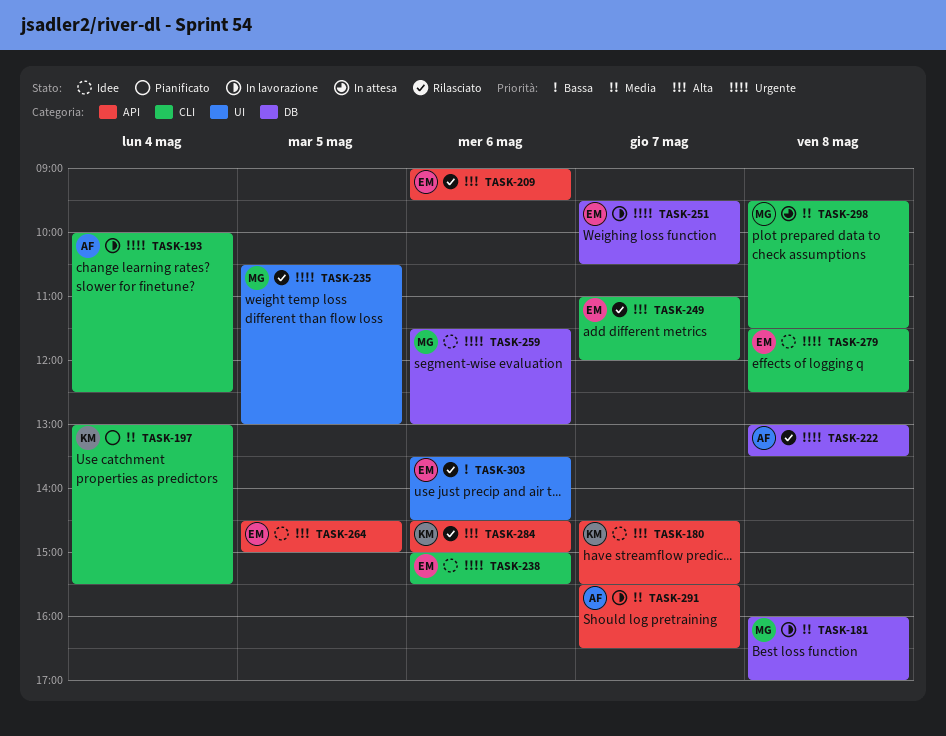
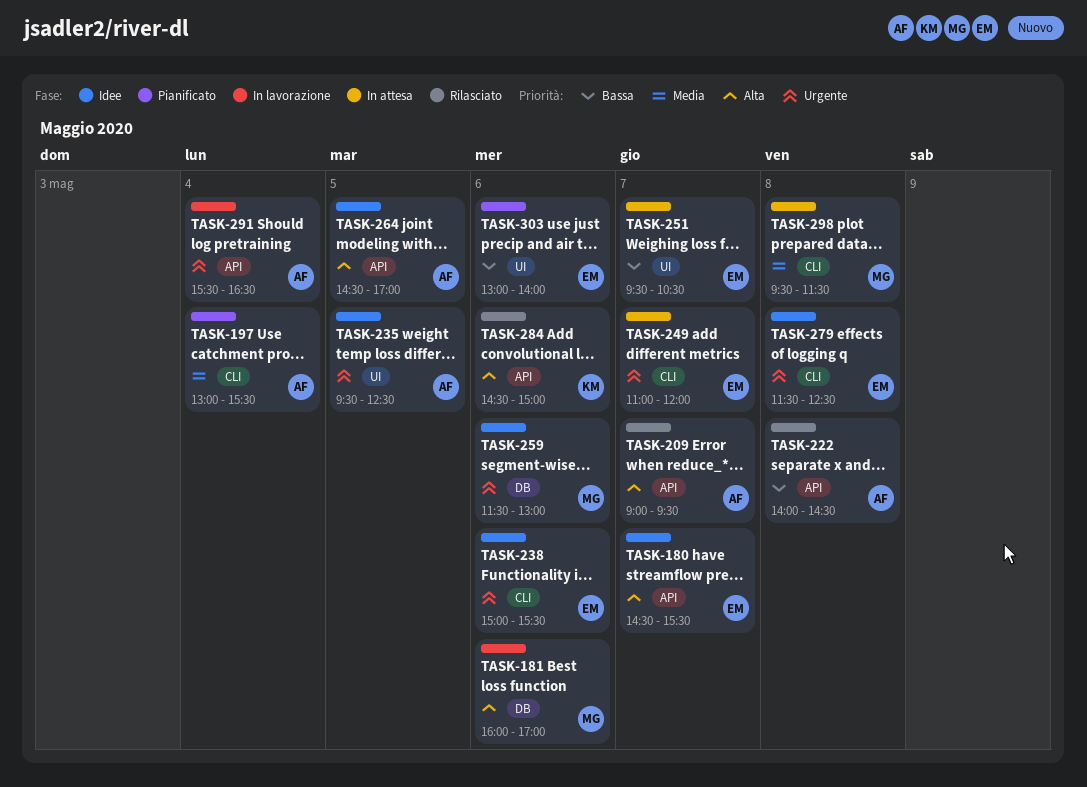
TASK-180, owner: KM -> EM
TASK-181, priority: Media -> Alta
TASK-181, day: May 8 -> May 6
TASK-193: present -> none
TASK-197, owner: KM -> AF
TASK-209, owner: EM -> AF
TASK-209, day: May 6 -> May 7
TASK-222, priority: Urgente -> Bassa
TASK-222, label: DB -> API
TASK-222, begins: 13:00 -> 14:00
TASK-222, ends: 13:30 -> 14:30
TASK-235, status: Rilasciato -> Idee
TASK-235, owner: MG -> AF
TASK-235, begins: 10:30 -> 09:30
TASK-235, ends: 13:00 -> 12:30
TASK-249, status: Rilasciato -> In attesa
TASK-249, priority: Alta -> Urgente
TASK-251, status: In lavorazione -> In attesa
TASK-251, priority: Urgente -> Bassa
TASK-251, label: DB -> UI
TASK-264, owner: EM -> AF
TASK-264, ends: 15:00 -> 17:00
TASK-291, priority: Media -> Urgente
TASK-291, day: May 7 -> May 4
TASK-303, status: Rilasciato -> Pianificato
TASK-303, begins: 13:30 -> 13:00
TASK-303, ends: 14:30 -> 14:00

